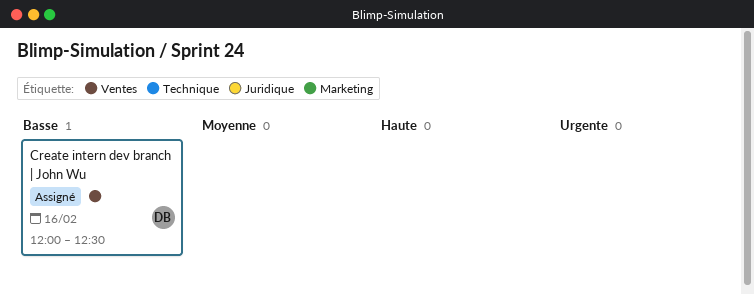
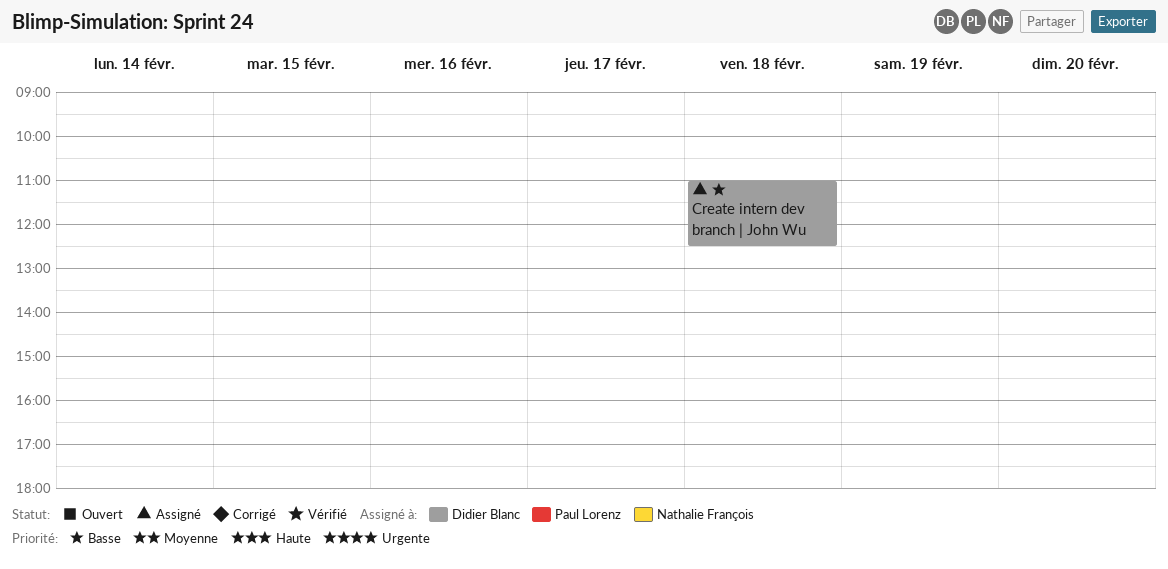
Create intern dev branch | John Wu, day: Feb 16 -> Feb 18
Create intern dev branch | John Wu, begins: 12:00 -> 11:00

